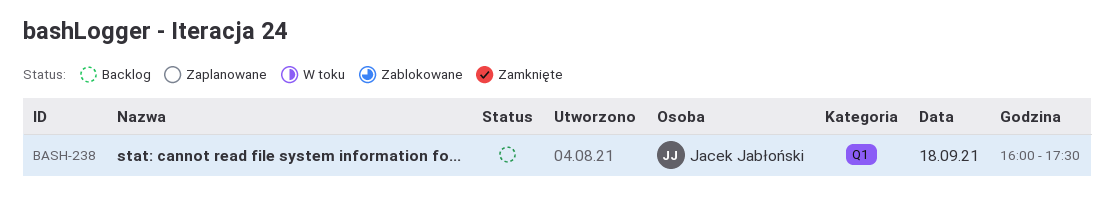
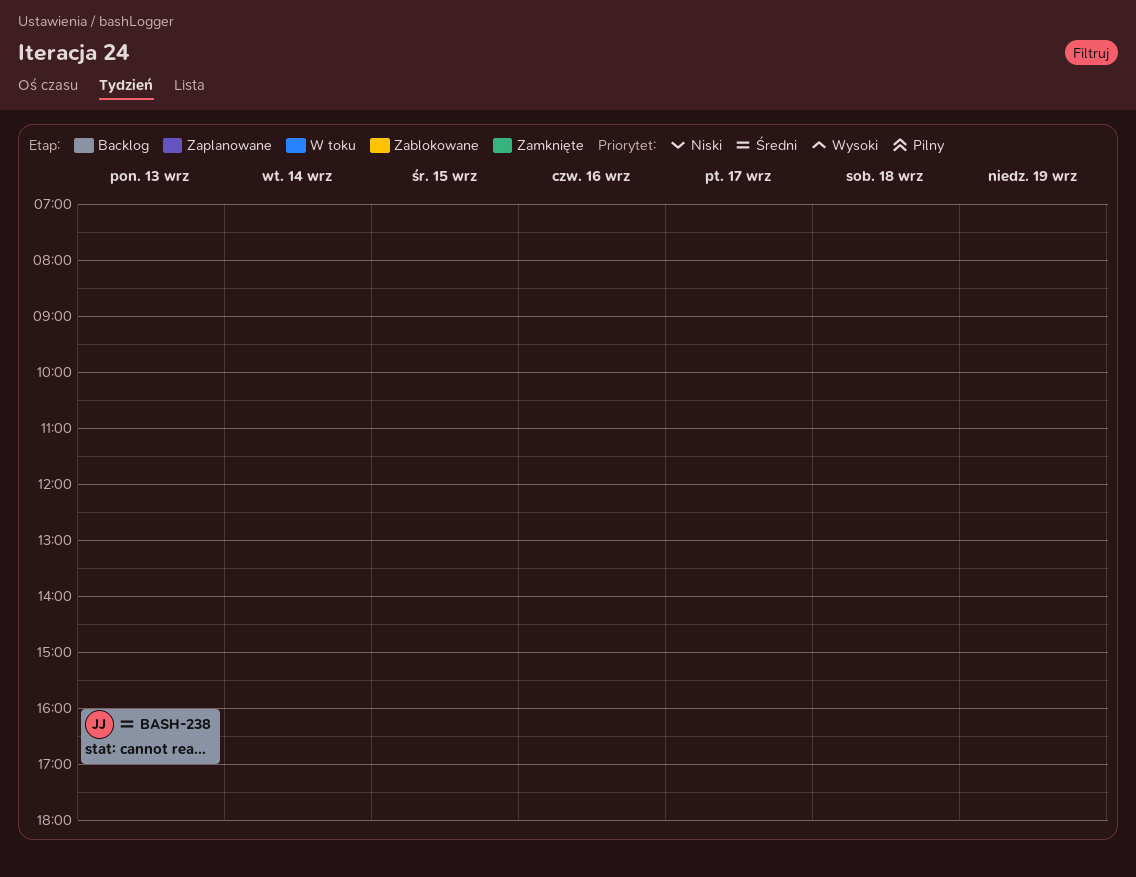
BASH-238, day: Sep 18 -> Sep 13
BASH-238, ends: 17:30 -> 17:00

